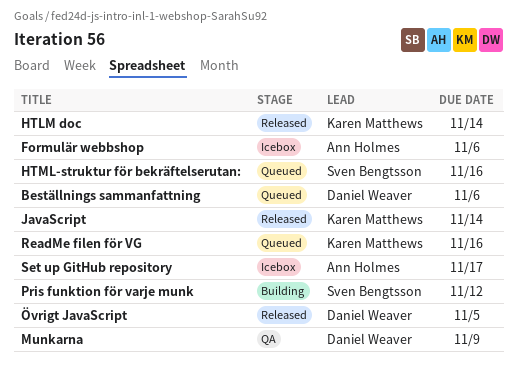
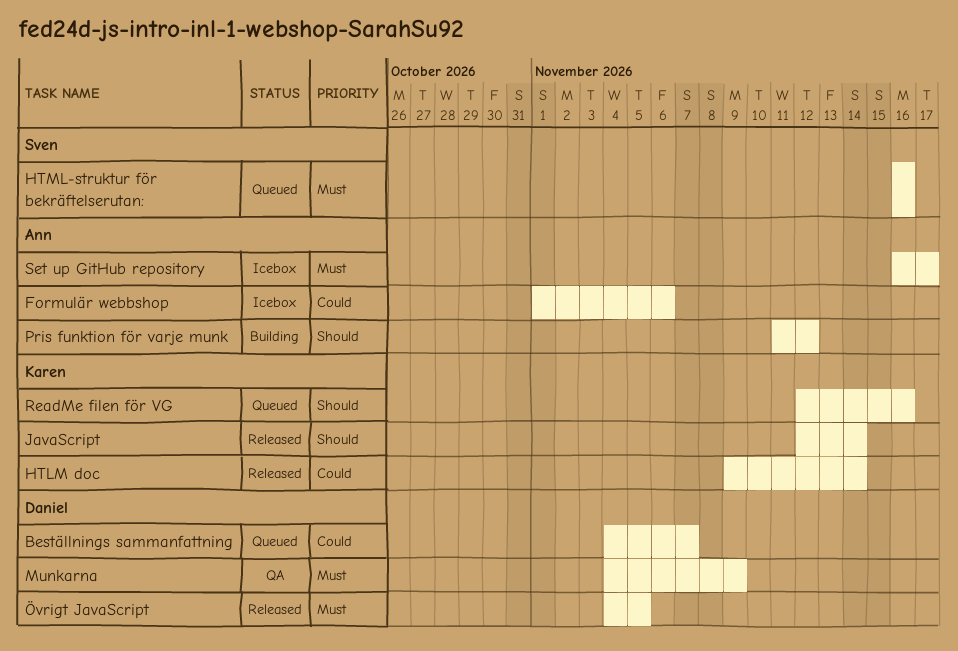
Beställnings sammanfattning, due: Nov 6 -> Nov 7
Pris funktion för varje munk, owner: Sven Bengtsson -> Ann Holmes

